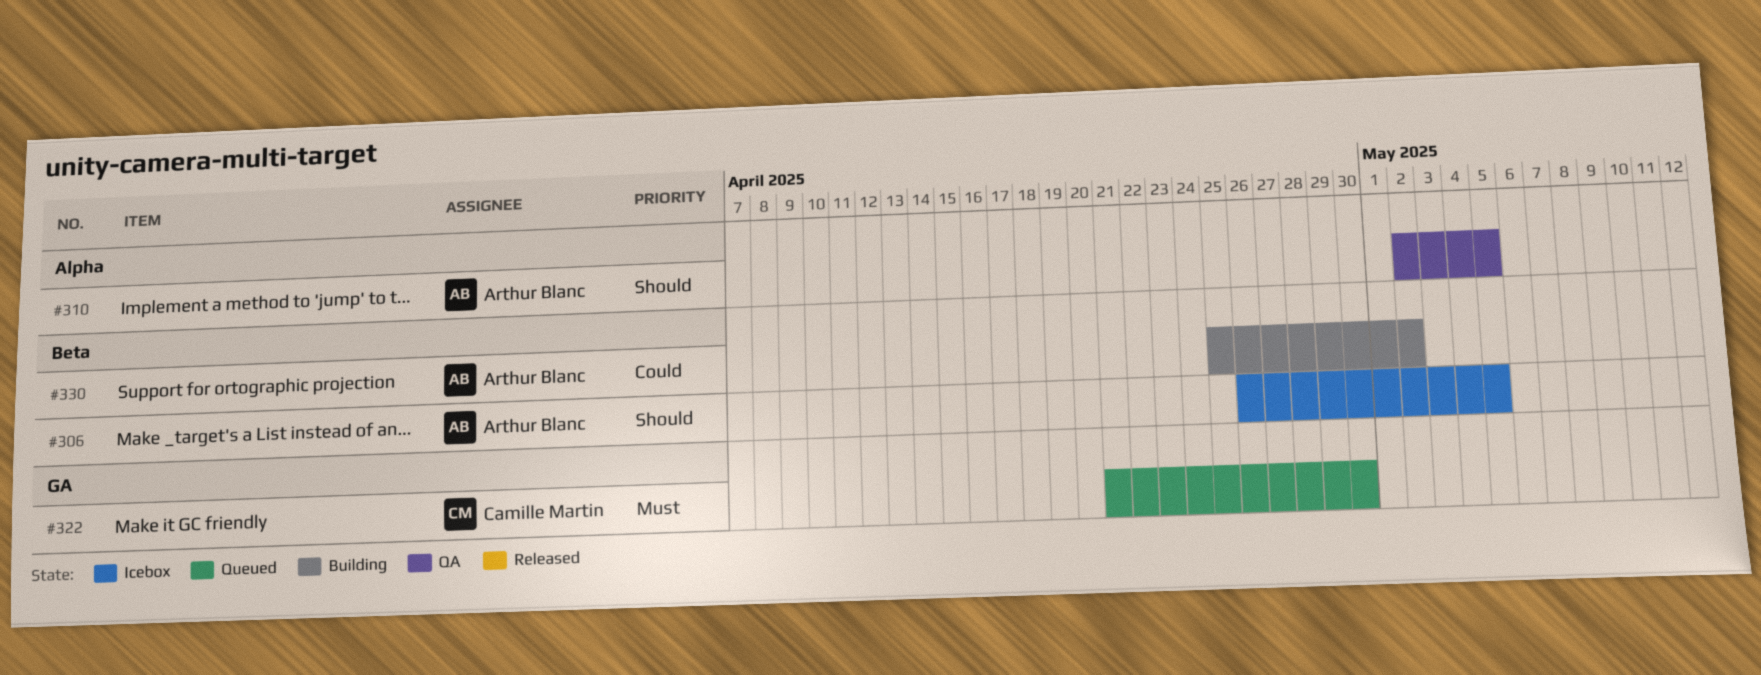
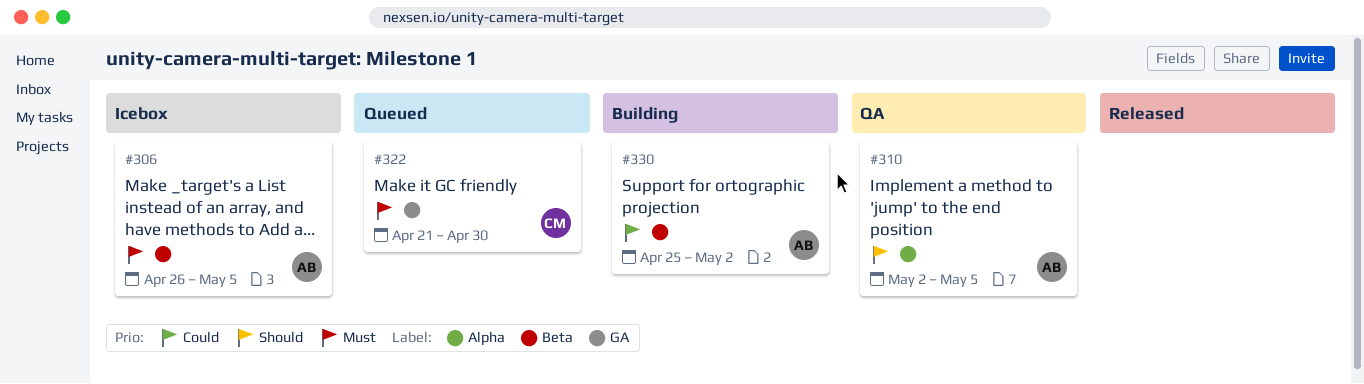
#306, priority: Should -> Must

